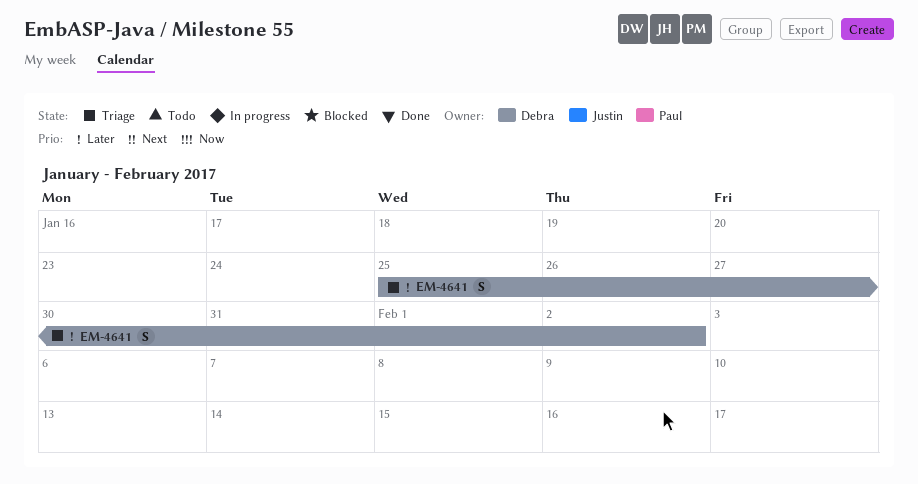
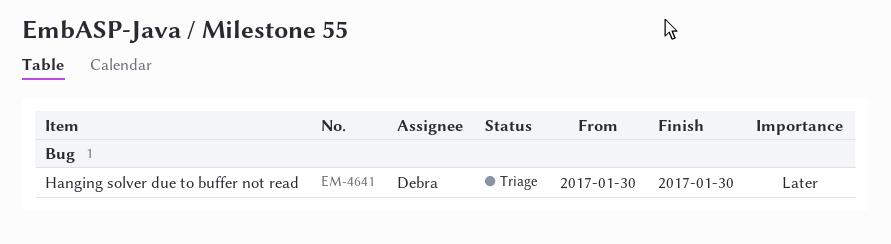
EM-4641, start: Jan 25 -> Jan 30
EM-4641, due: Feb 2 -> Jan 30

